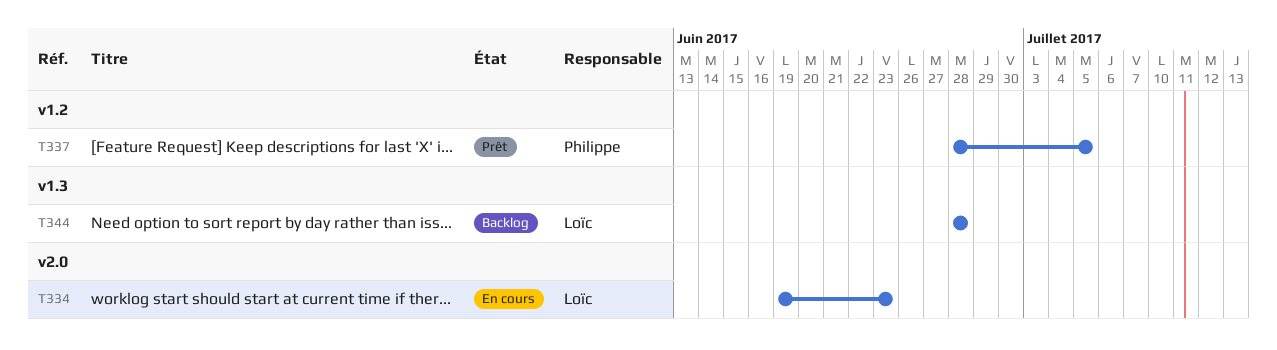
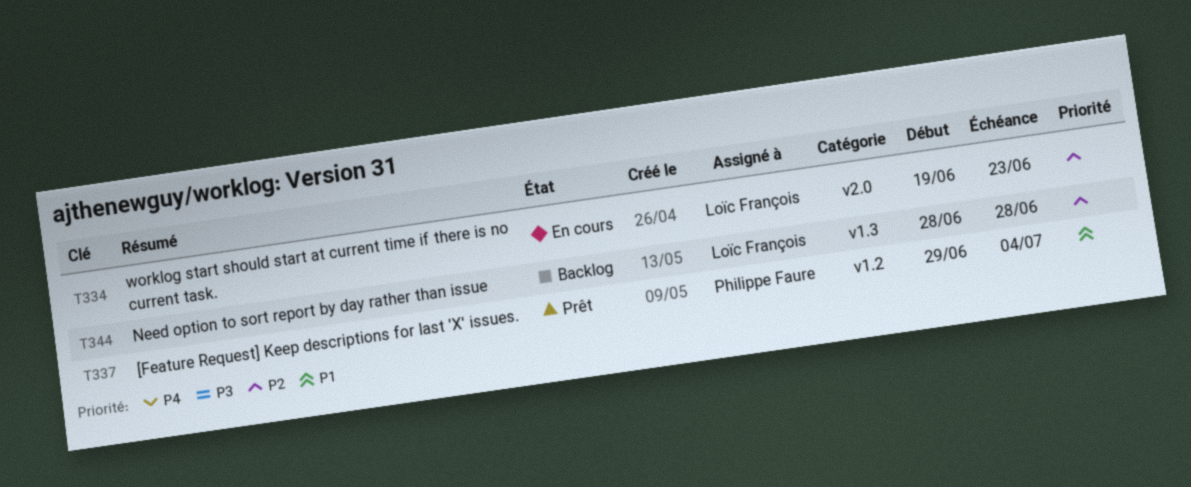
T337, start: Jun 28 -> Jun 29
T337, due: Jul 5 -> Jul 4

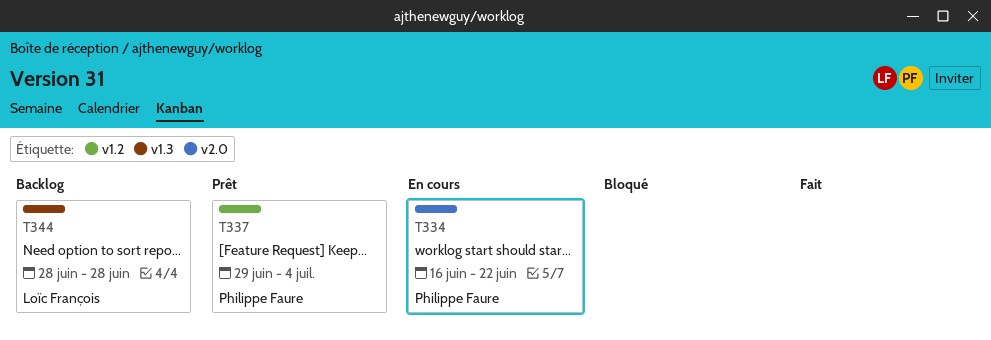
T334, owner: Loïc François -> Philippe Faure
T334, start: Jun 19 -> Jun 16
T334, due: Jun 23 -> Jun 22

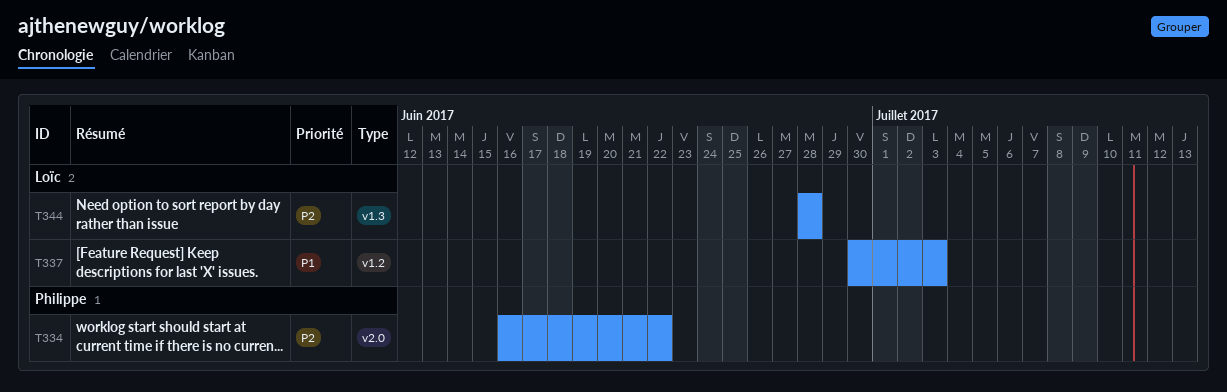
T337, owner: Philippe Faure -> Loïc François
T337, start: Jun 29 -> Jun 30
T337, due: Jul 4 -> Jul 3

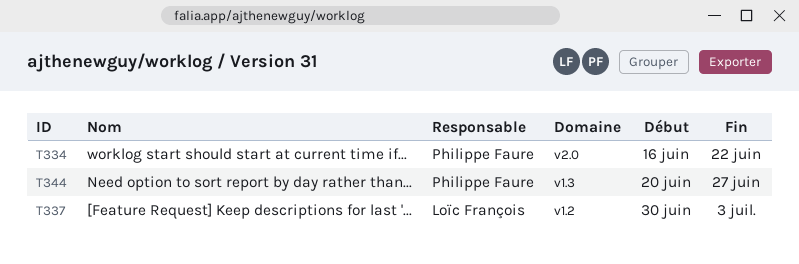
T344, owner: Loïc François -> Philippe Faure
T344, start: Jun 28 -> Jun 20
T344, due: Jun 28 -> Jun 27

